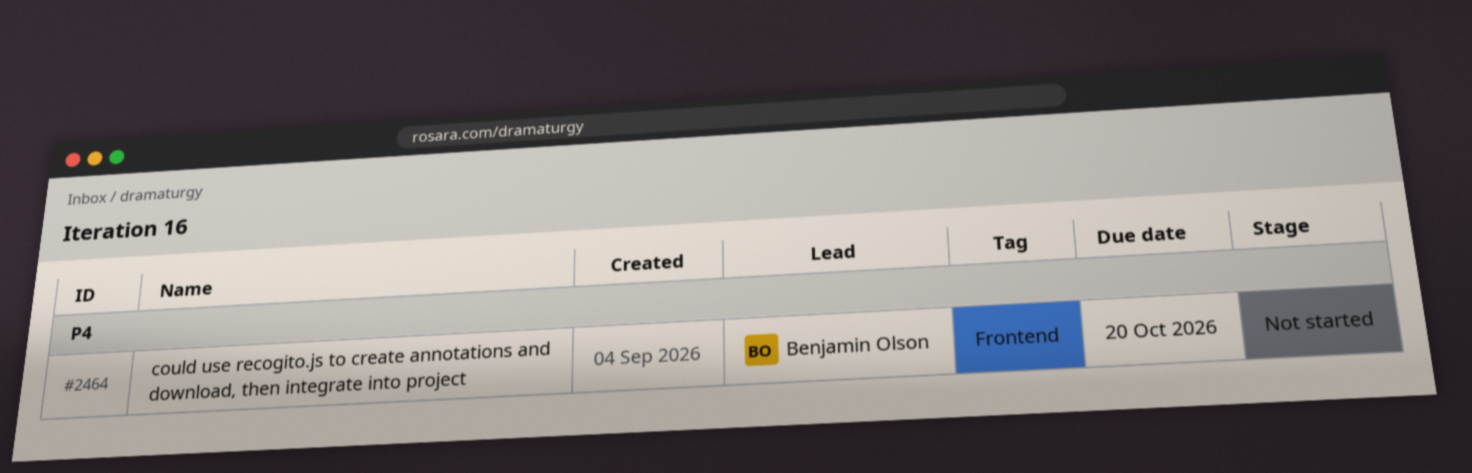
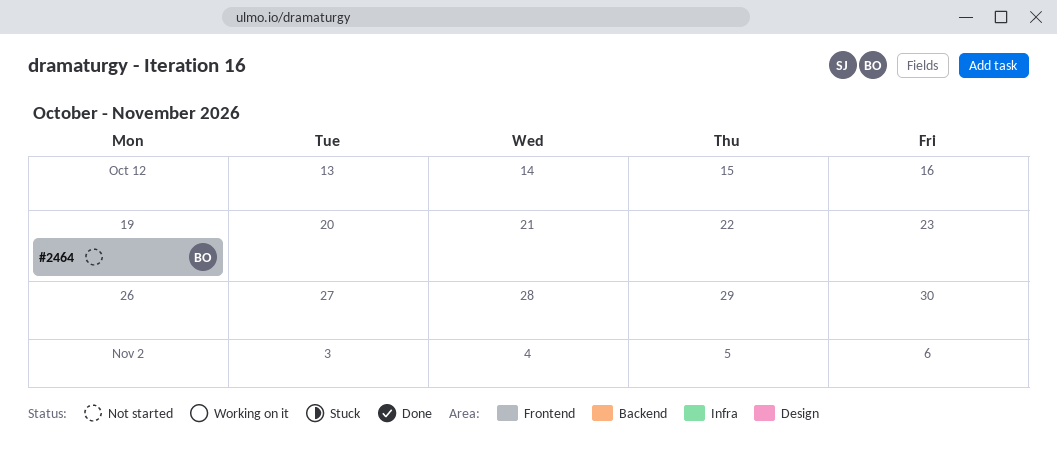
#2464, due: Oct 20 -> Oct 19

